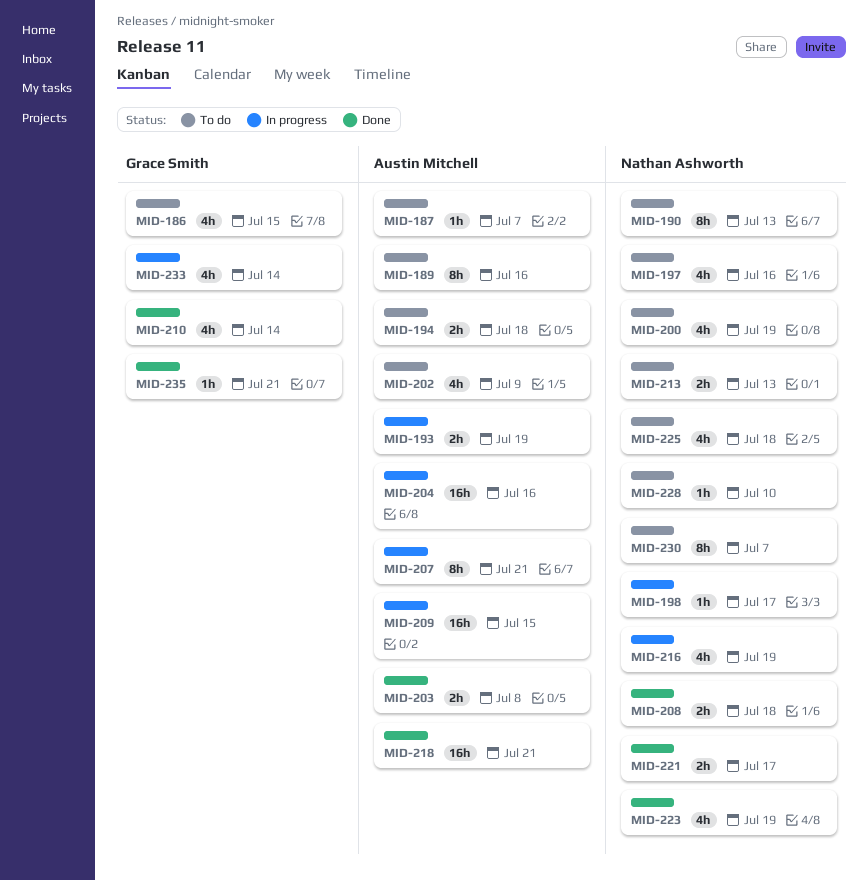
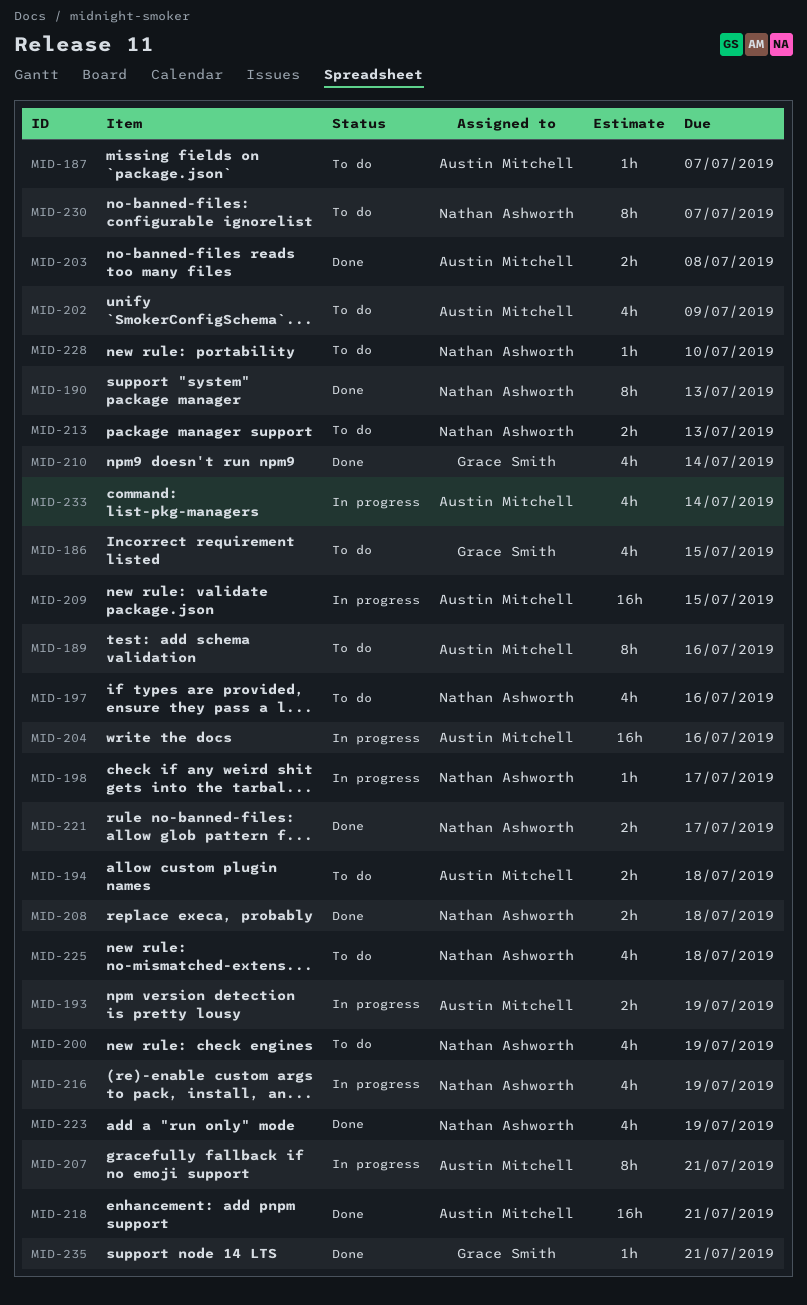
MID-190, status: To do -> Done
MID-233, owner: Grace Smith -> Austin Mitchell

